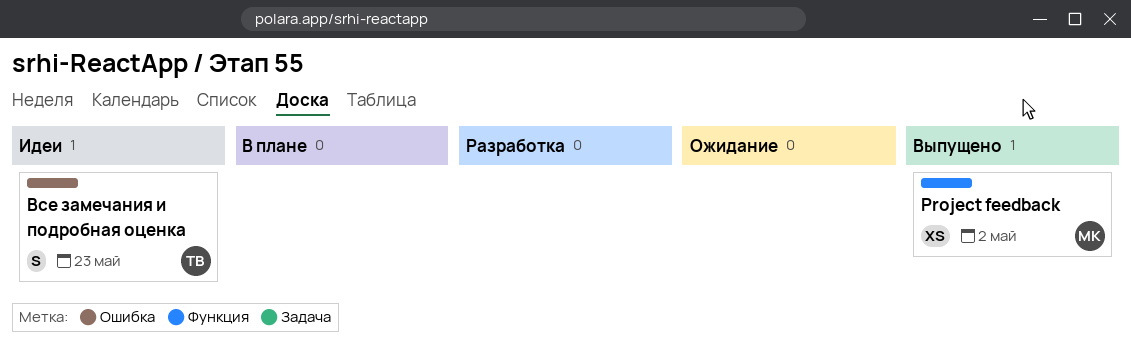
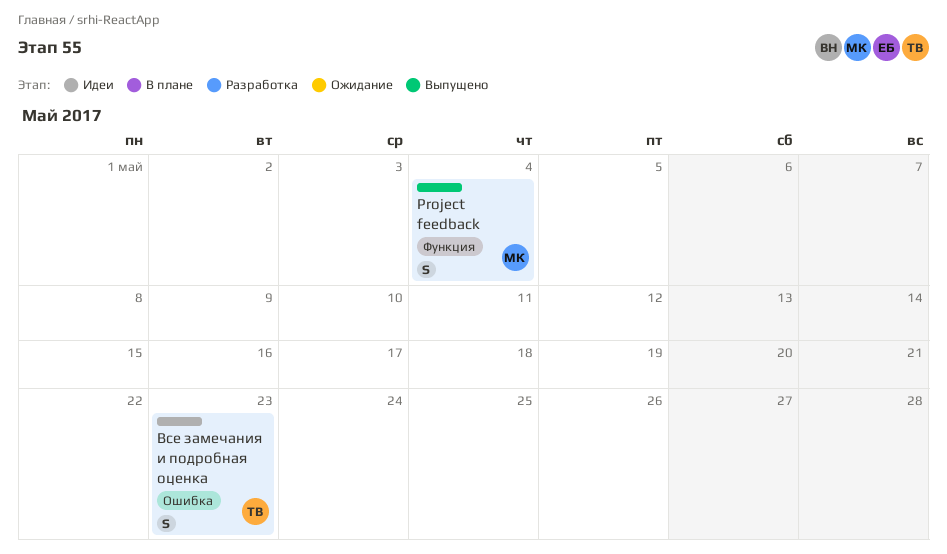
Project feedback, estimate: XS -> S
Project feedback, due: May 2 -> May 4

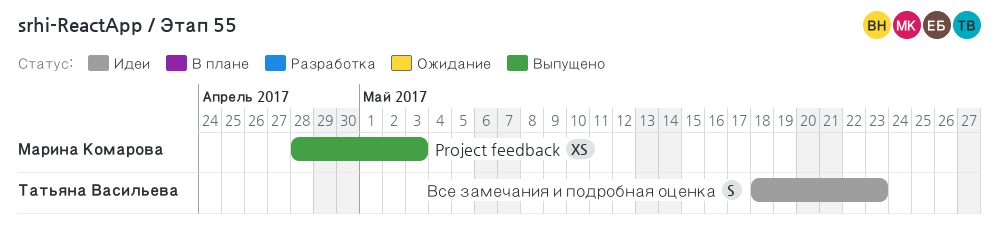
Project feedback, estimate: S -> XS
Project feedback, due: May 4 -> May 3

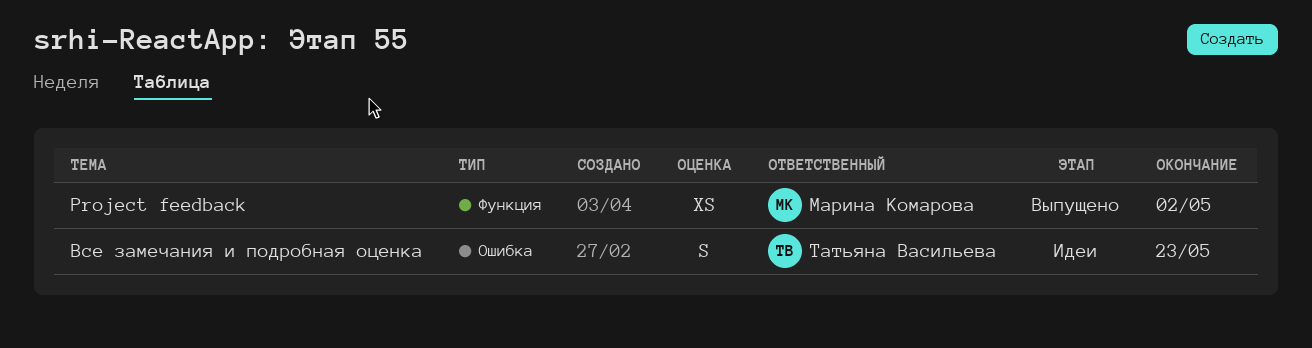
Project feedback, due: May 3 -> May 2

